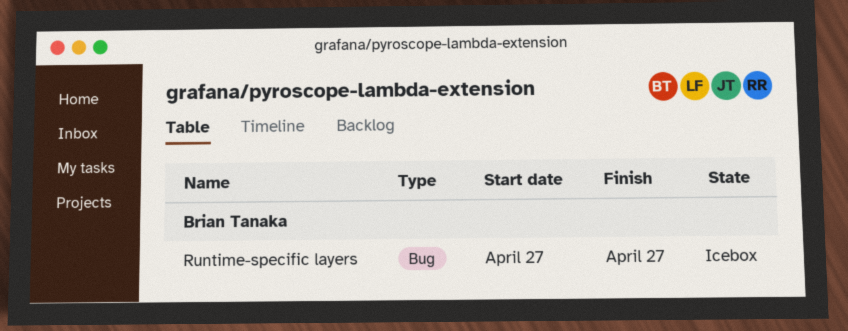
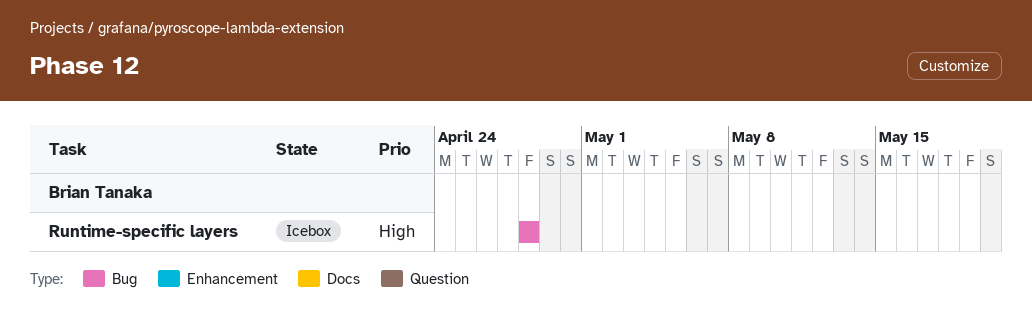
Runtime-specific layers, start: Apr 27 -> Apr 28
Runtime-specific layers, due: Apr 27 -> Apr 28

